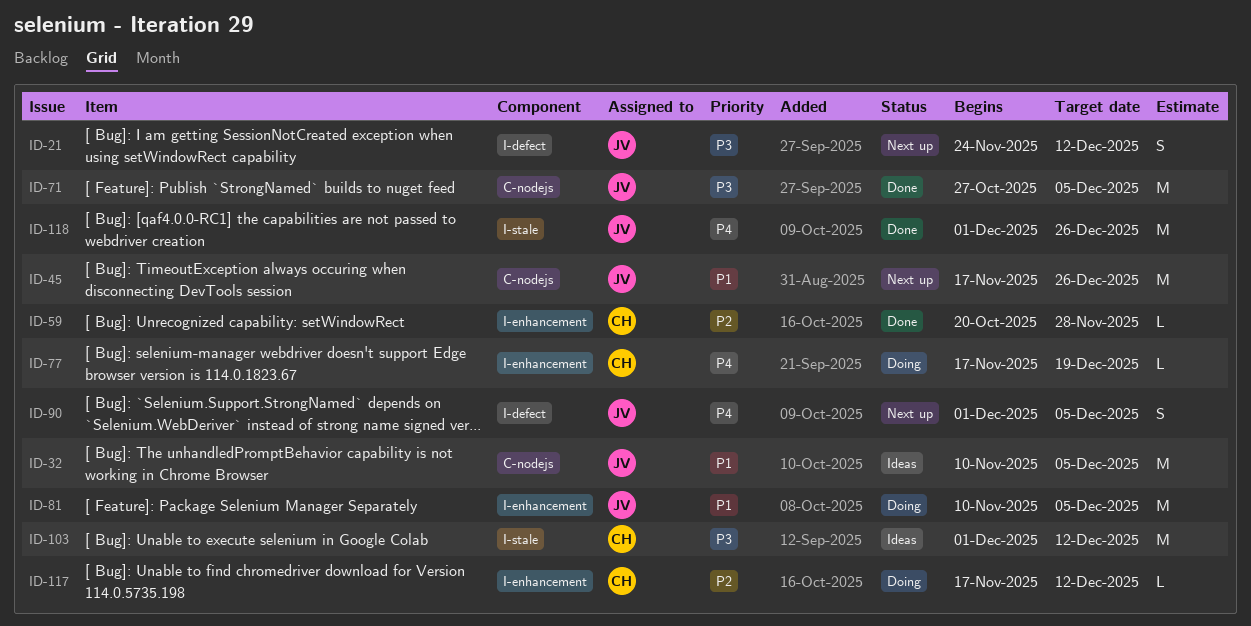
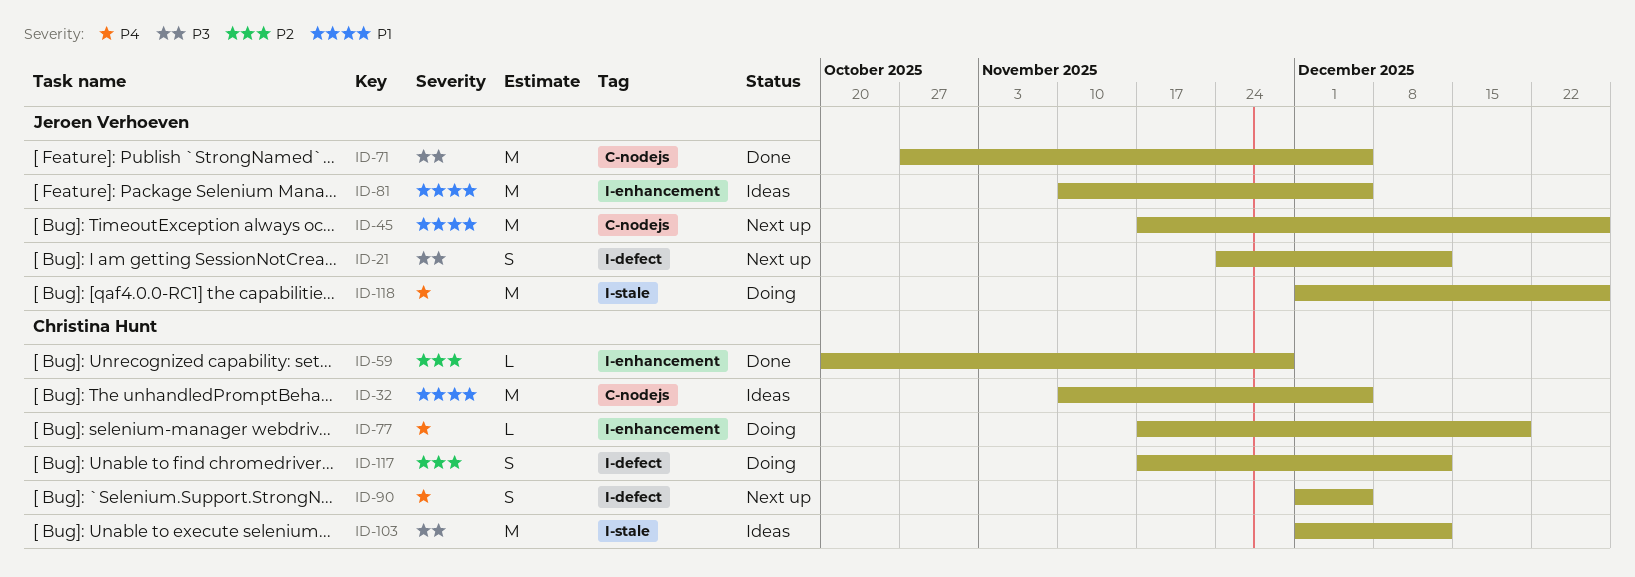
ID-32, owner: Jeroen Verhoeven -> Christina Hunt
ID-81, status: Doing -> Ideas
ID-90, owner: Jeroen Verhoeven -> Christina Hunt
ID-117, label: I-enhancement -> I-defect
ID-117, estimate: L -> S
ID-118, status: Done -> Doing

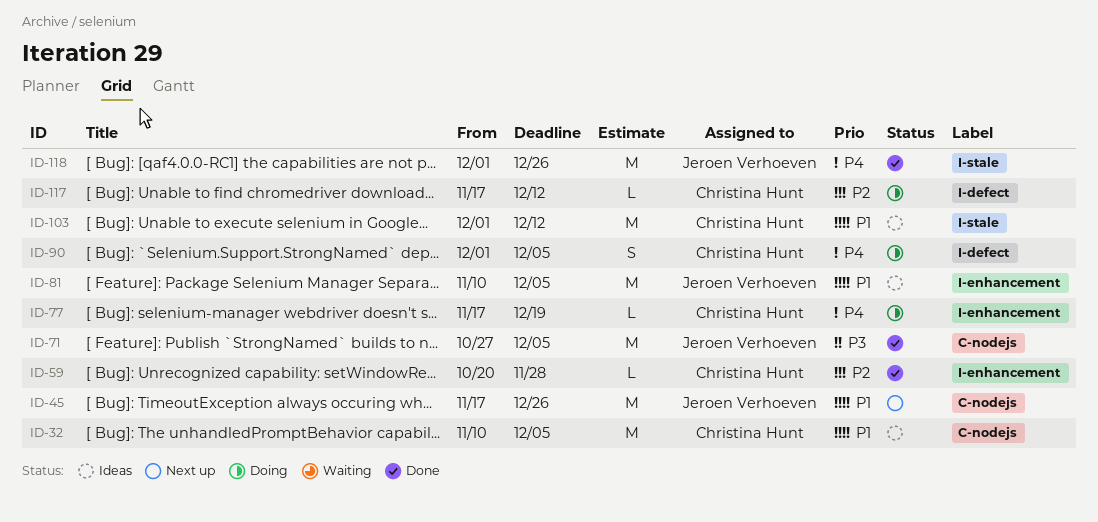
ID-21: present -> none
ID-90, status: Next up -> Doing
ID-103, priority: P3 -> P1
ID-117, estimate: S -> L
ID-118, status: Doing -> Done

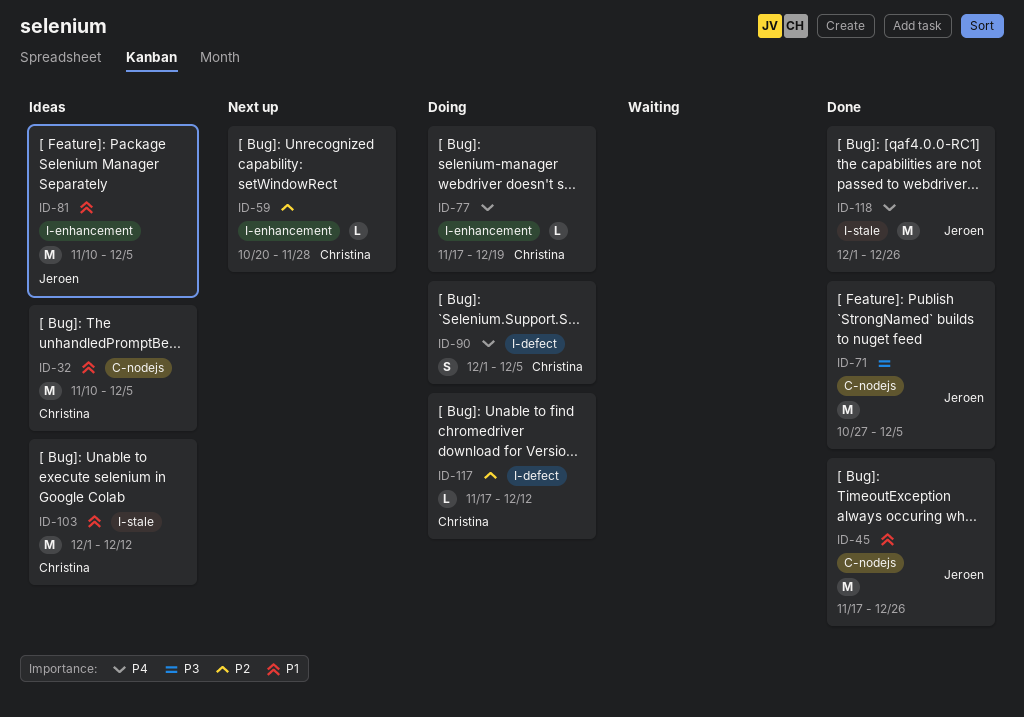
ID-45, status: Next up -> Done
ID-59, status: Done -> Next up

